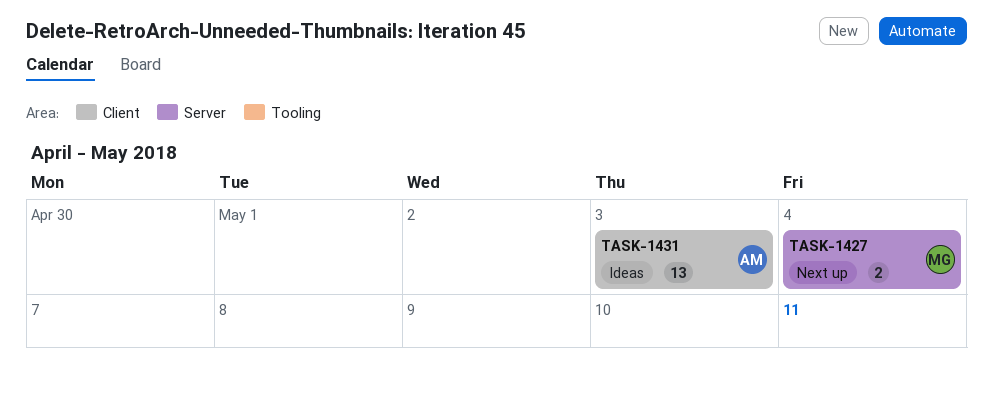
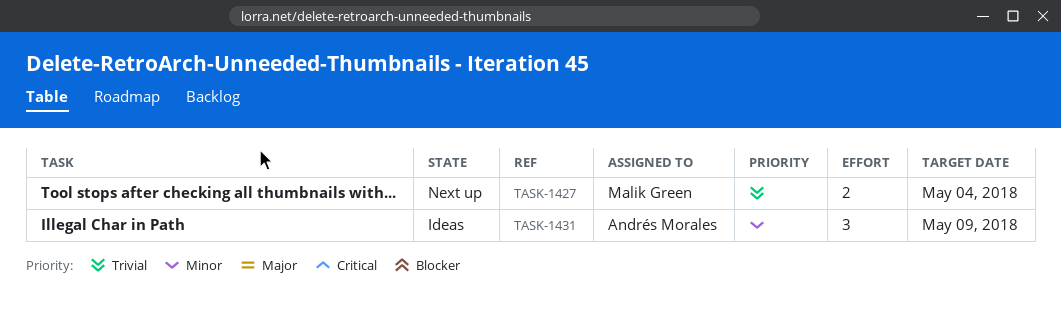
TASK-1431, estimate: 13 -> 3
TASK-1431, due: May 3 -> May 9

